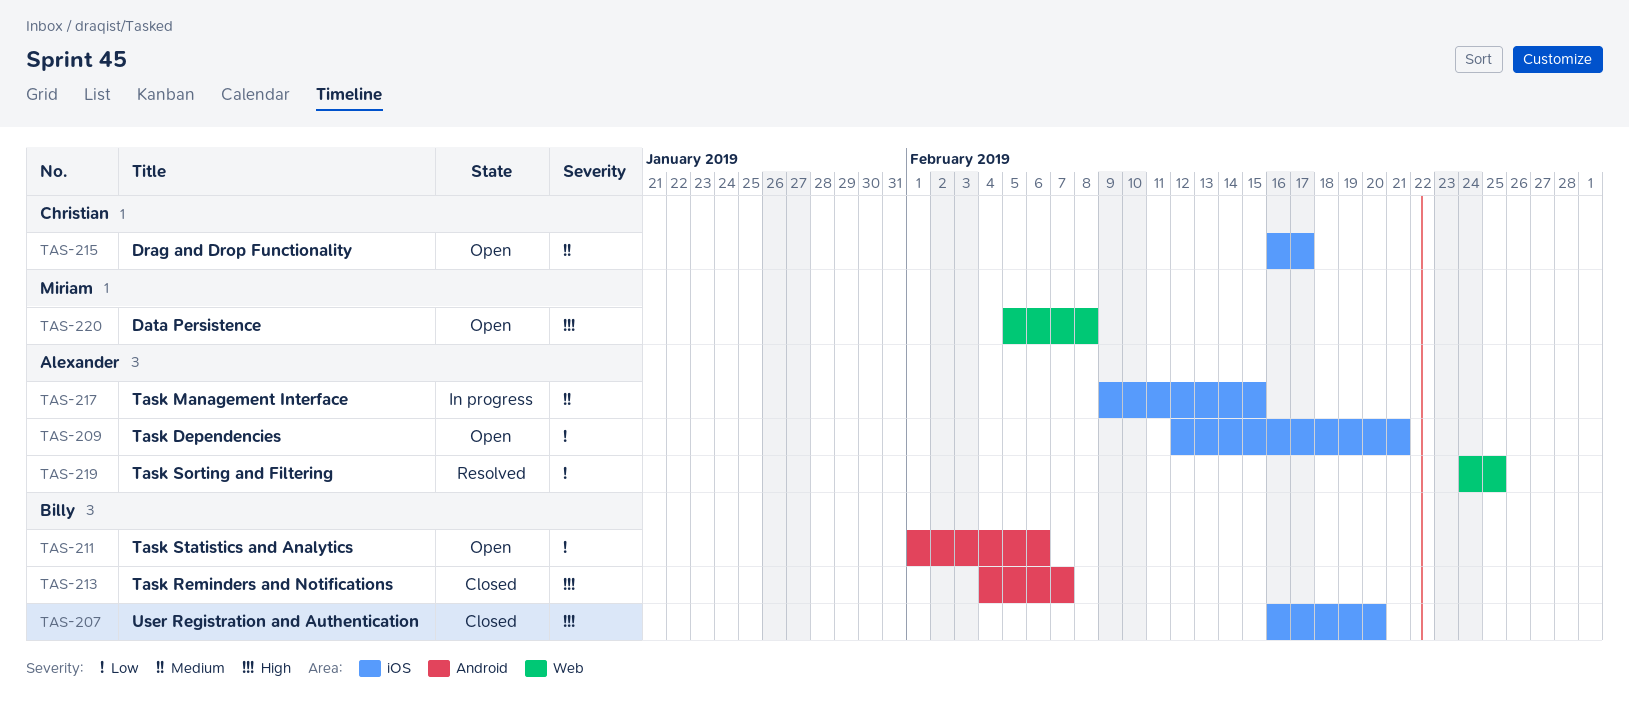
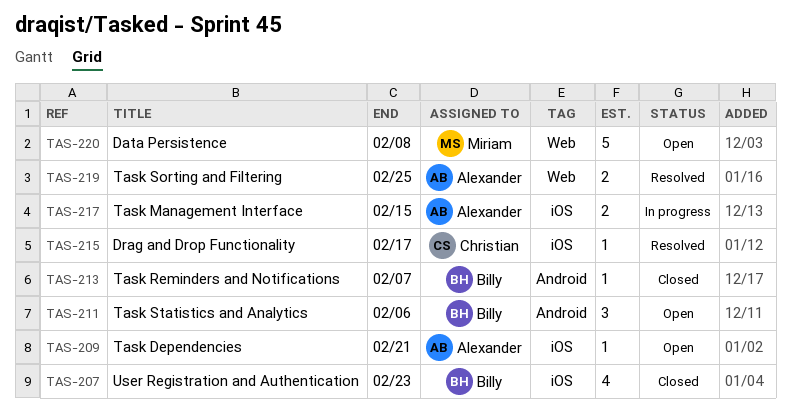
TAS-207, due: Feb 20 -> Feb 23
TAS-215, status: Open -> Resolved

